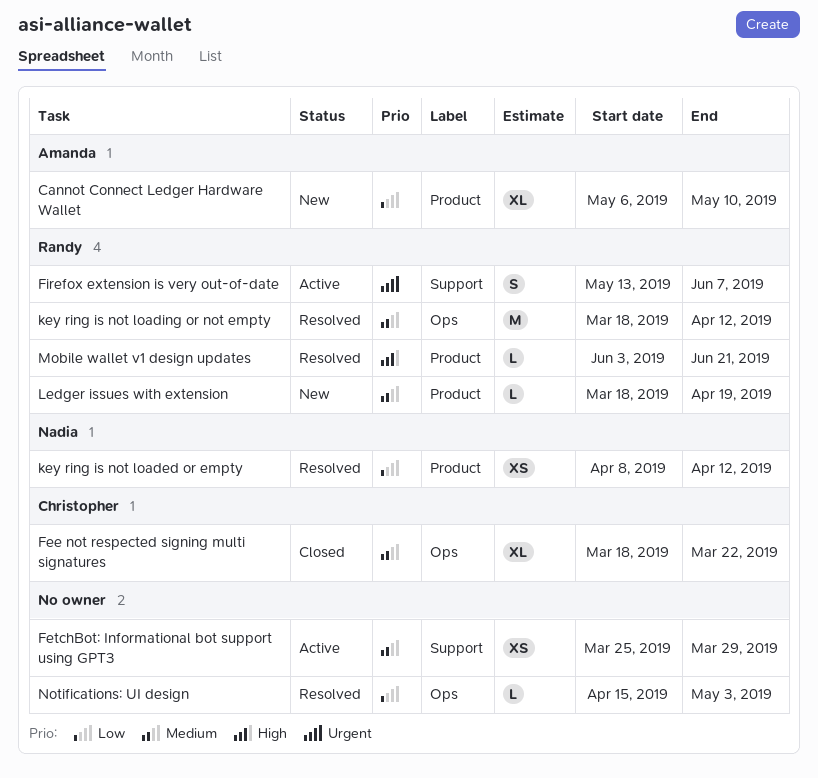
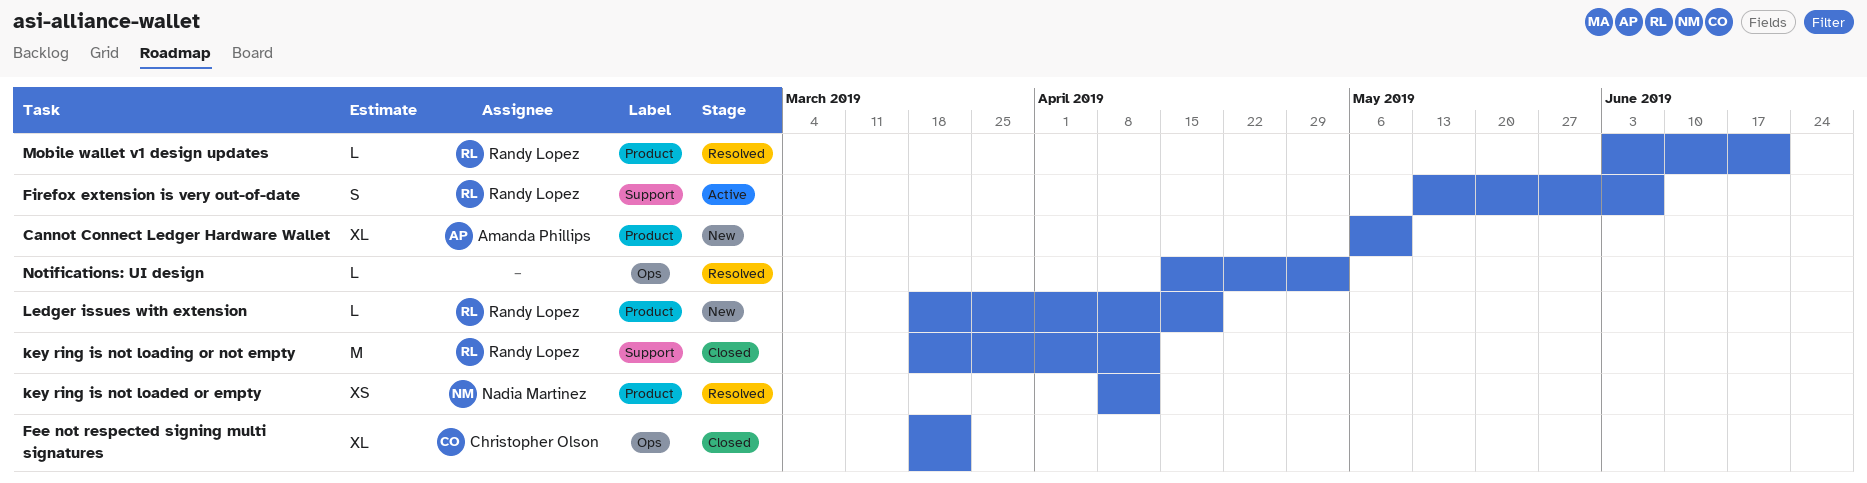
FetchBot: Informational bot support using GPT3: present -> none
key ring is not loading or not empty, status: Resolved -> Closed
key ring is not loading or not empty, label: Ops -> Support

